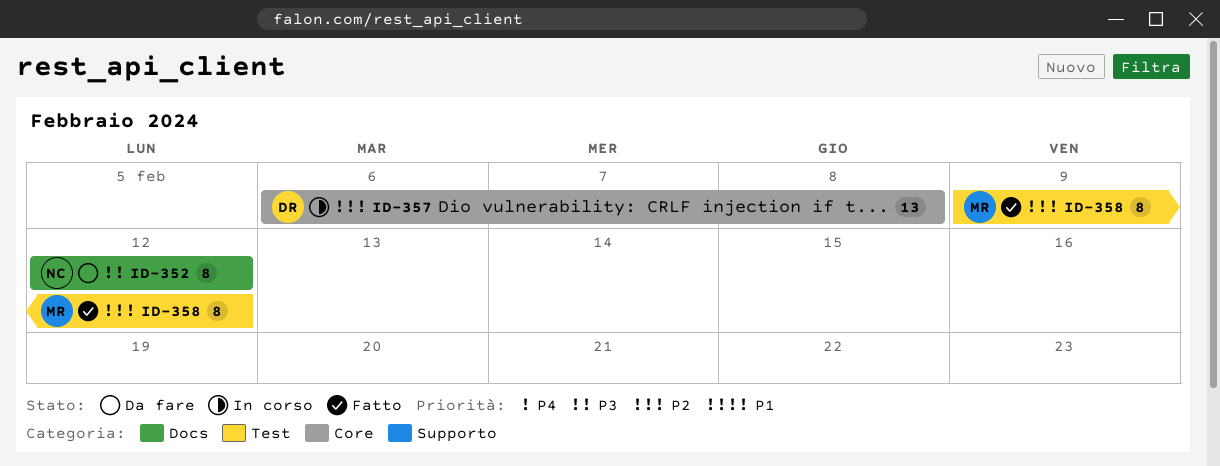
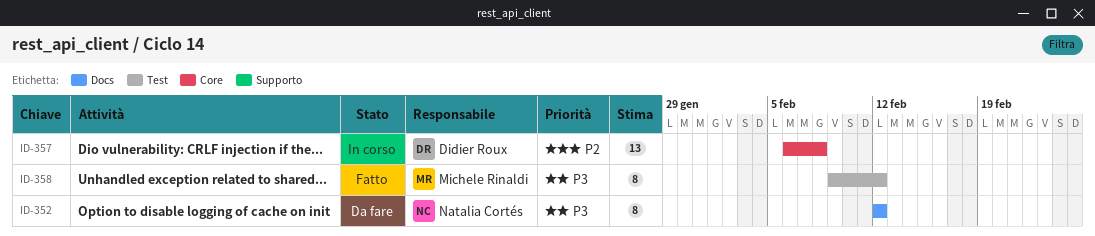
ID-358, priority: P2 -> P3

